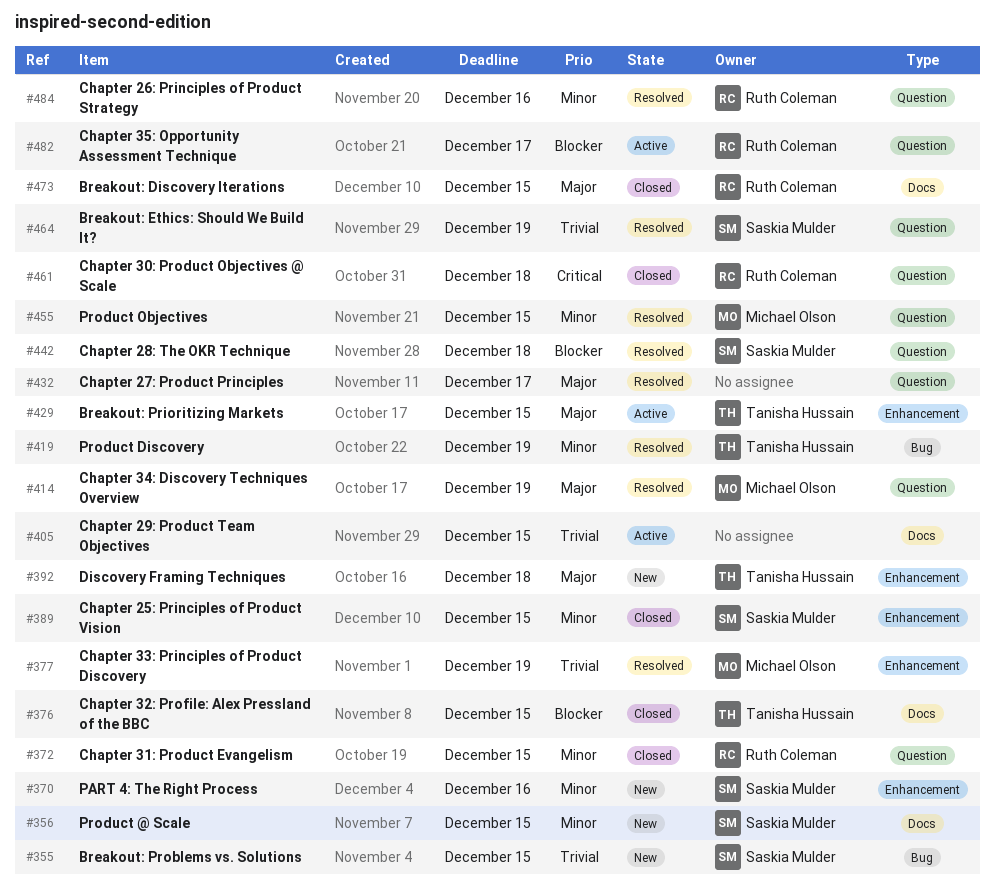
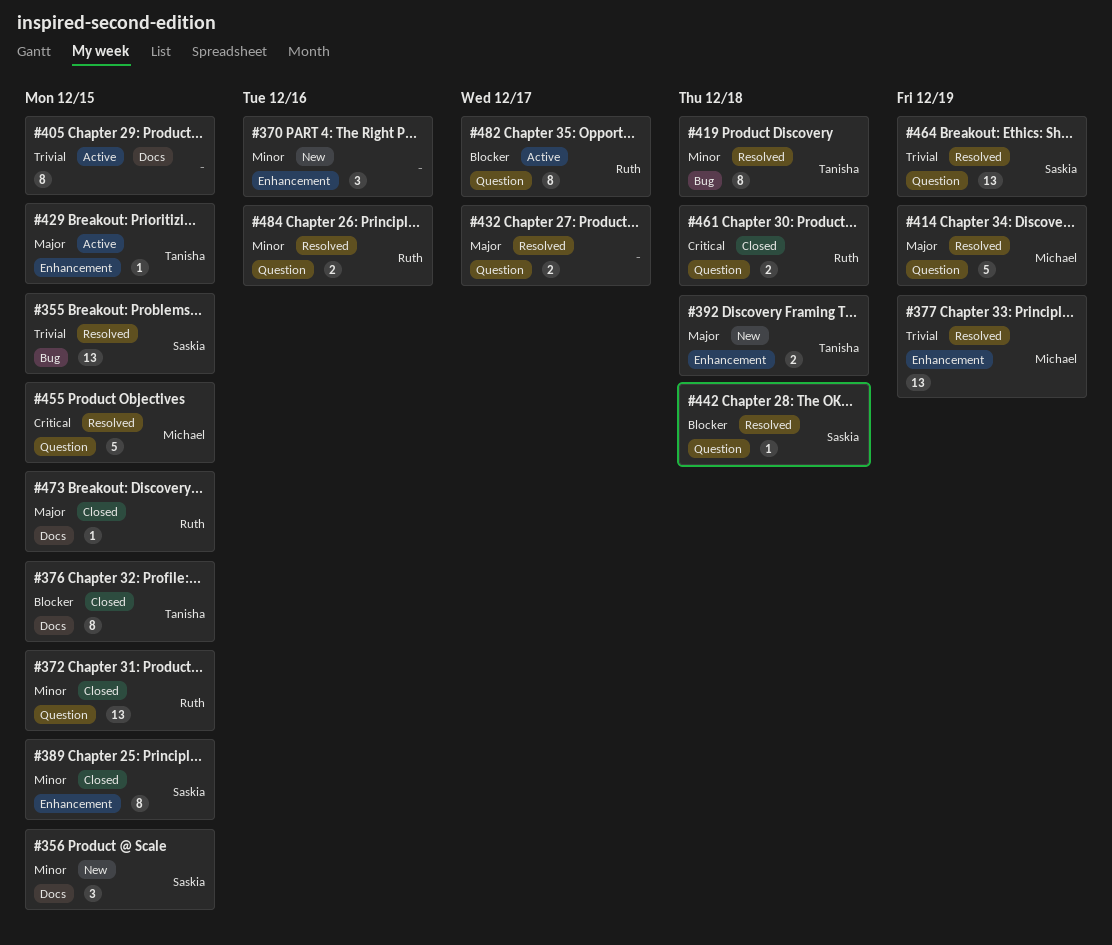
#355, status: New -> Resolved
#370, owner: Saskia Mulder -> none
#419, due: Dec 19 -> Dec 18
#455, priority: Minor -> Critical

